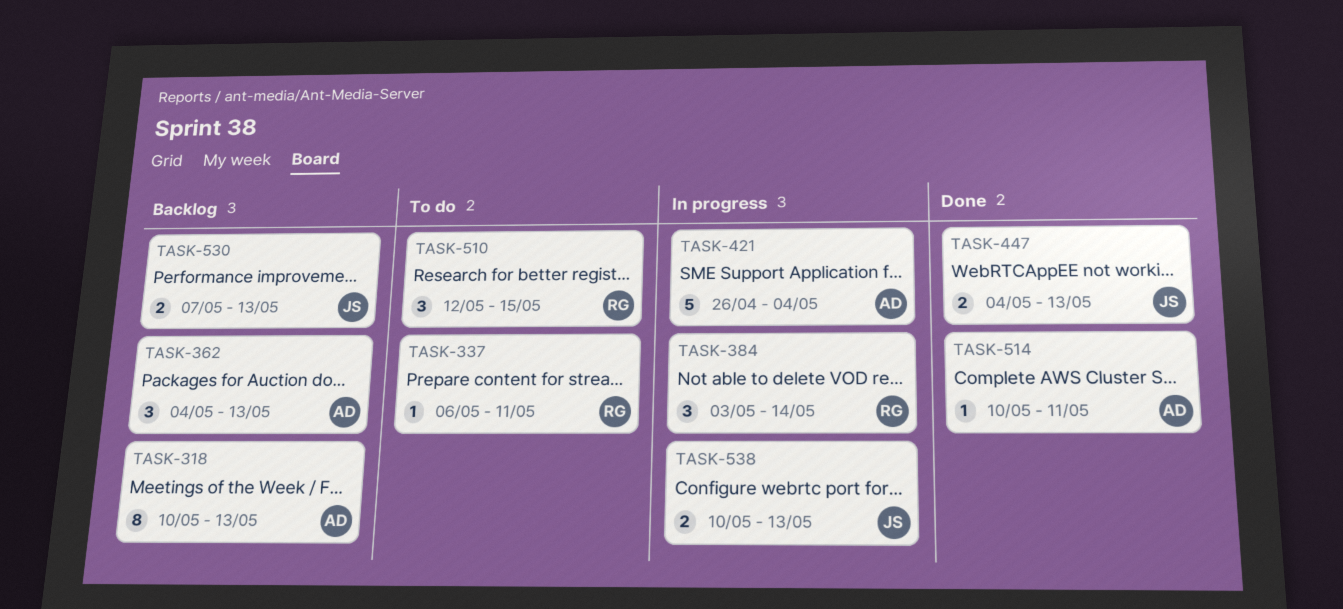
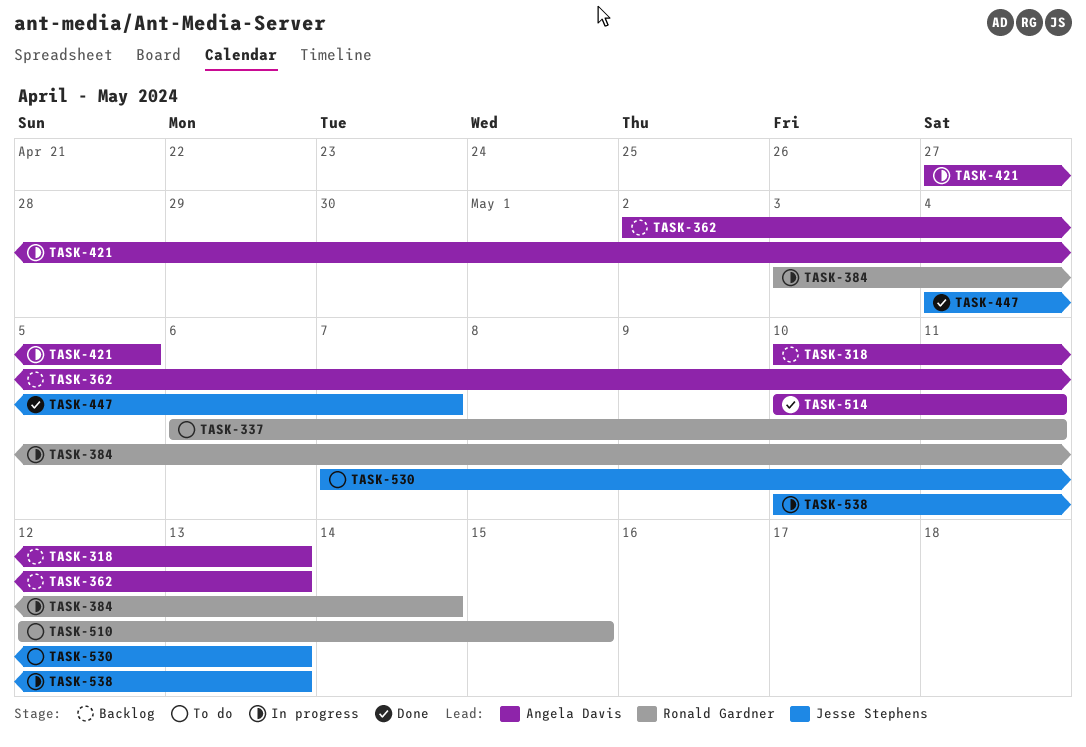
TASK-362, start: May 4 -> May 2
TASK-421, start: Apr 26 -> Apr 27
TASK-421, due: May 4 -> May 5
TASK-447, due: May 13 -> May 7
TASK-530, status: Backlog -> To do

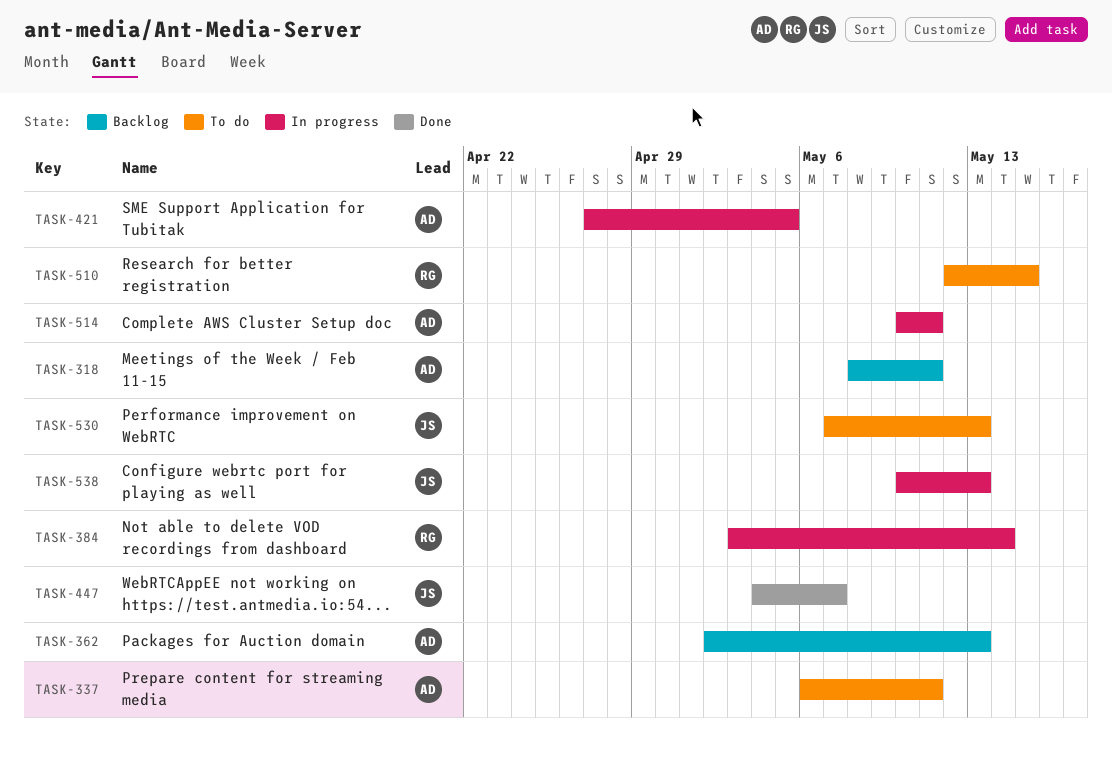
TASK-318, start: May 10 -> May 8
TASK-318, due: May 13 -> May 11
TASK-337, owner: Ronald Gardner -> Angela Davis
TASK-514, status: Done -> In progress

